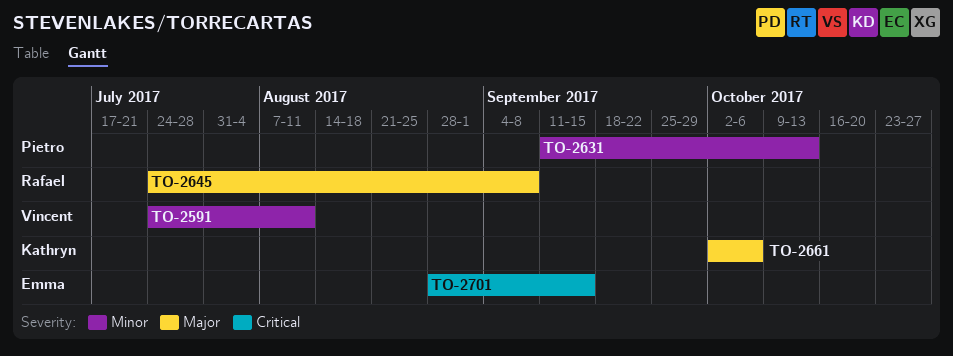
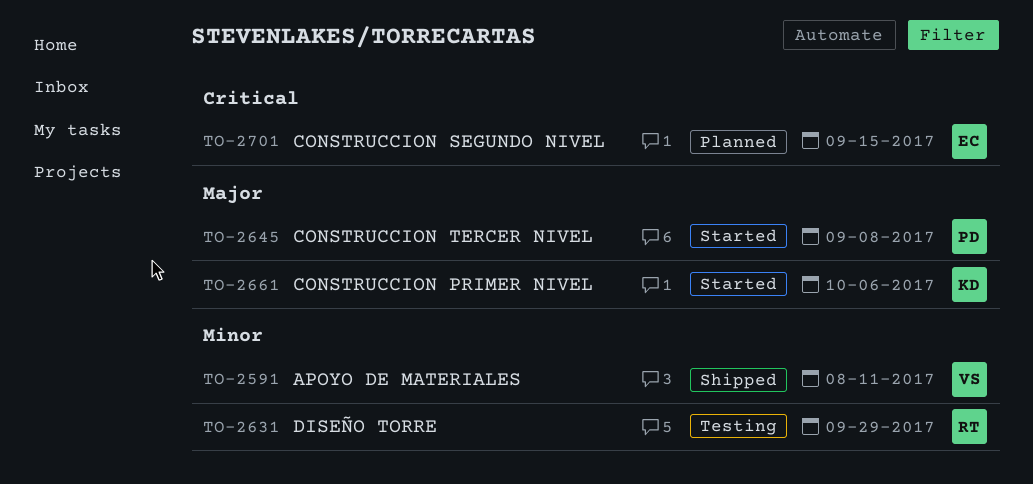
TO-2631, owner: Pietro -> Rafael
TO-2631, due: Oct 13 -> Sep 29
TO-2645, owner: Rafael -> Pietro

